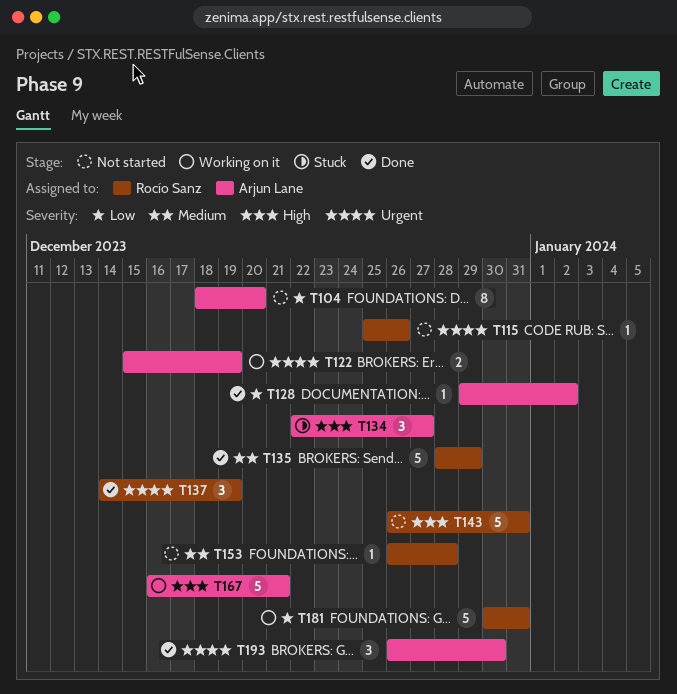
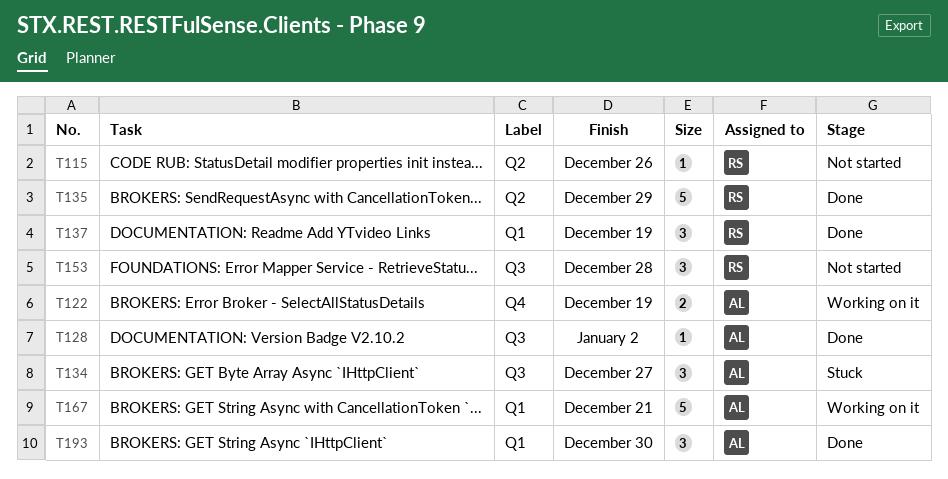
T104: present -> none
T143: present -> none
T153, estimate: 1 -> 3
T181: present -> none

